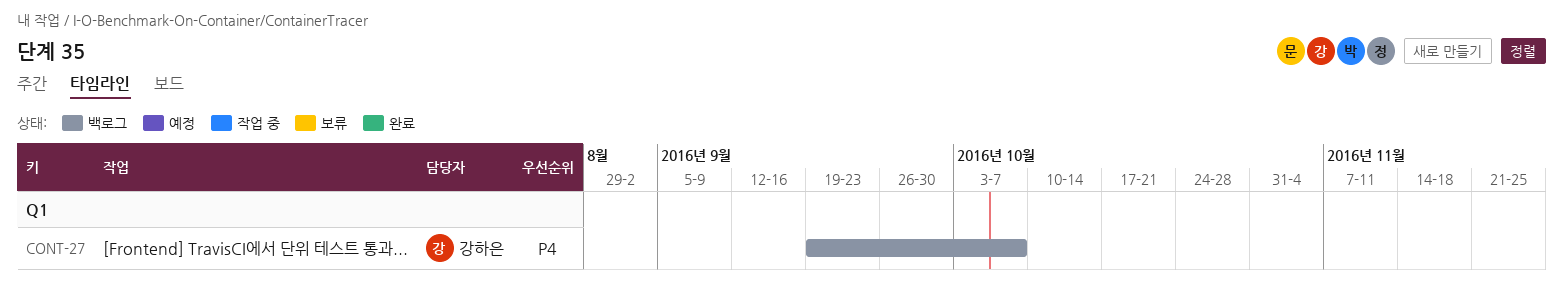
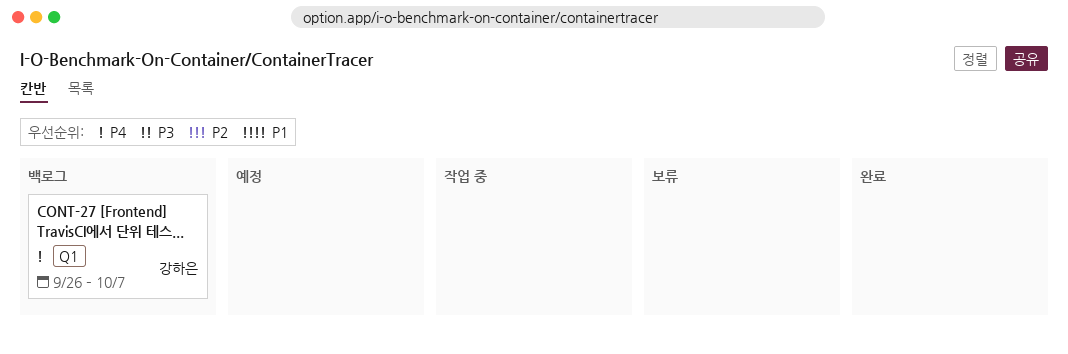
CONT-27, start: Sep 19 -> Sep 26

